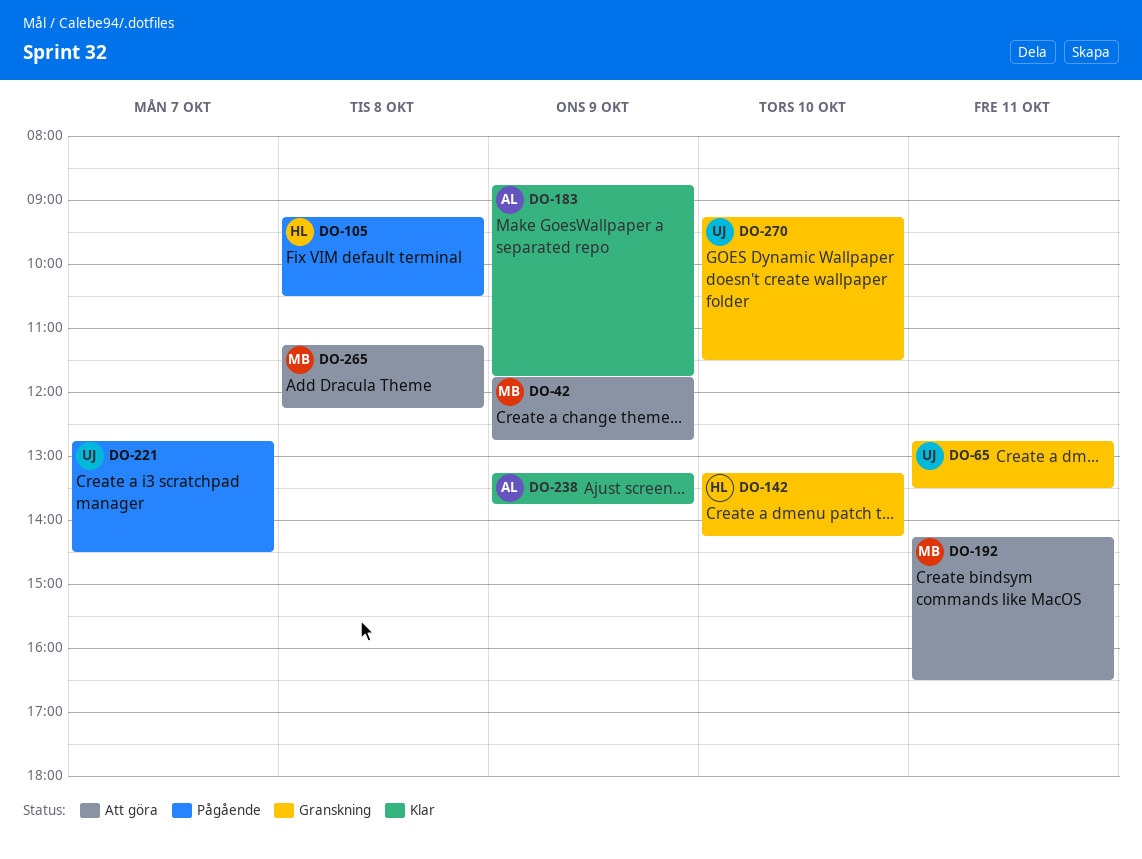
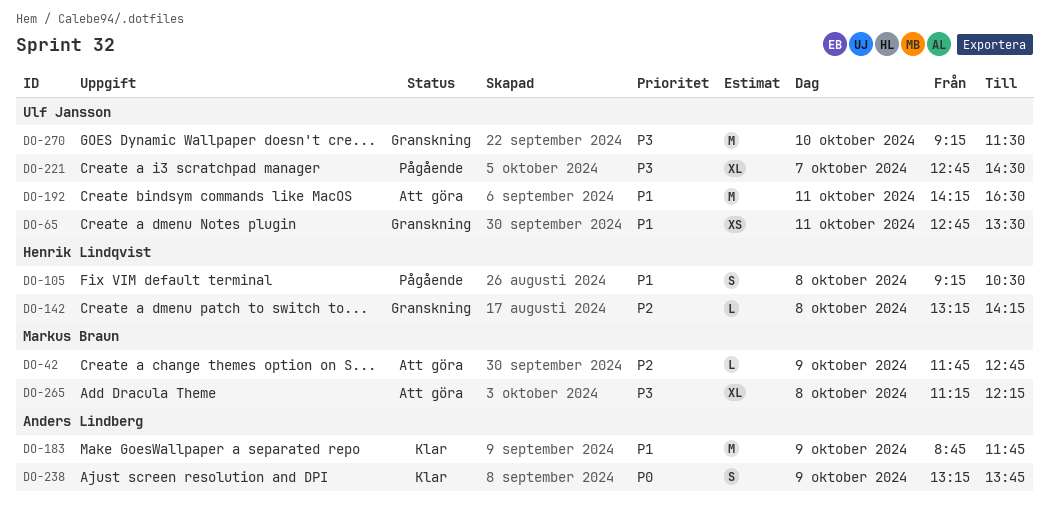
DO-142, day: Oct 10 -> Oct 8
DO-192, owner: Markus Braun -> Ulf Jansson

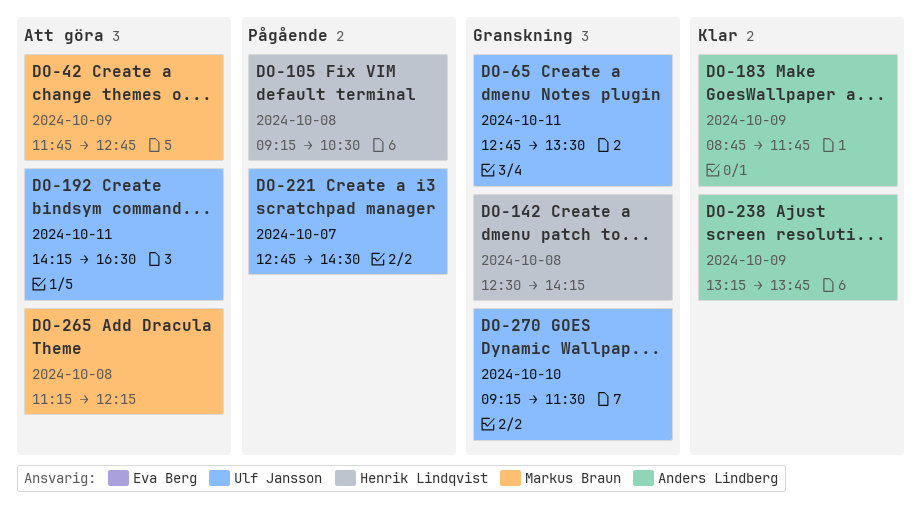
DO-142, begins: 13:15 -> 12:30

